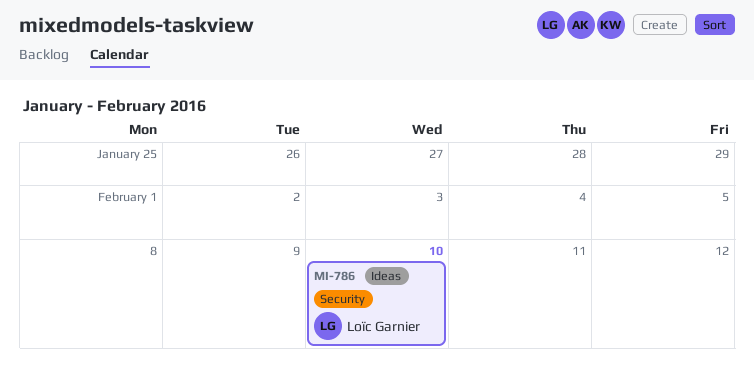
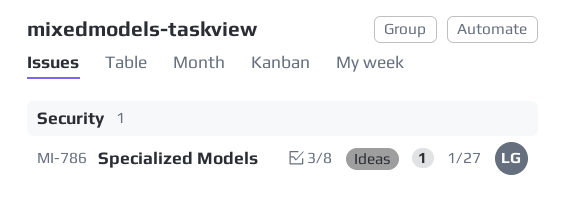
MI-786, due: Feb 10 -> Jan 27

